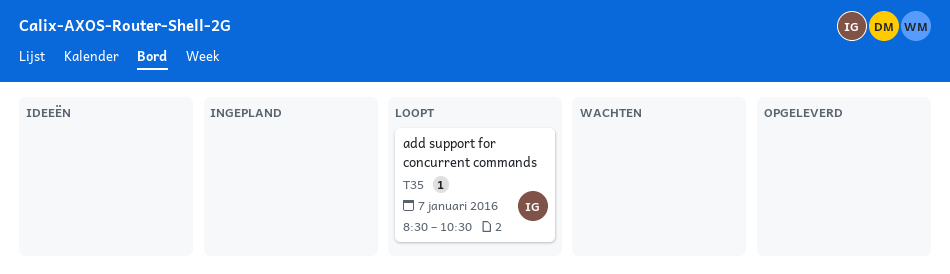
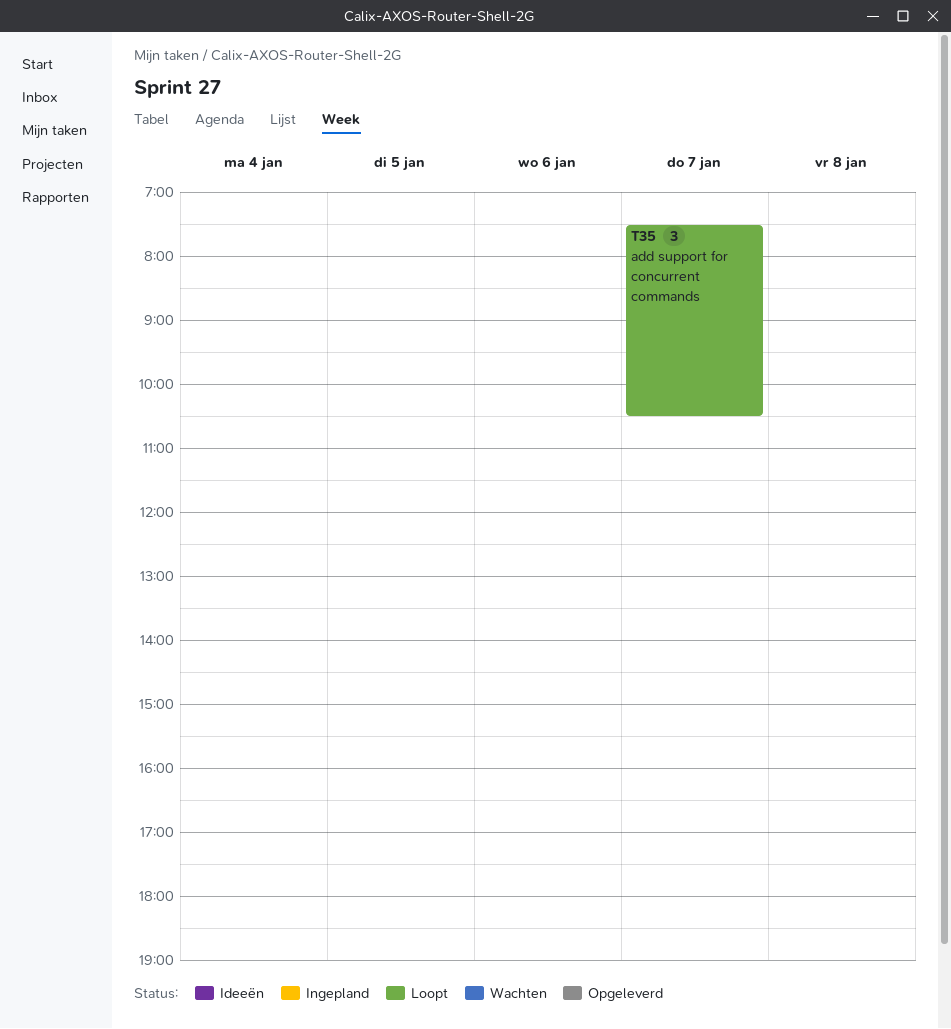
T35, estimate: 1 -> 3
T35, begins: 08:30 -> 07:30

